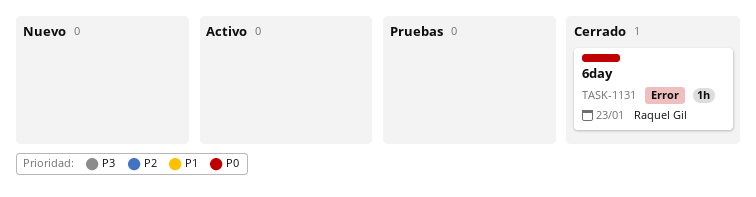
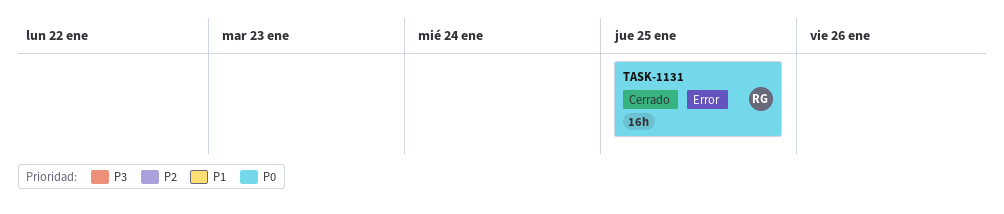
TASK-1131, estimate: 1h -> 16h
TASK-1131, due: Jan 23 -> Jan 25

